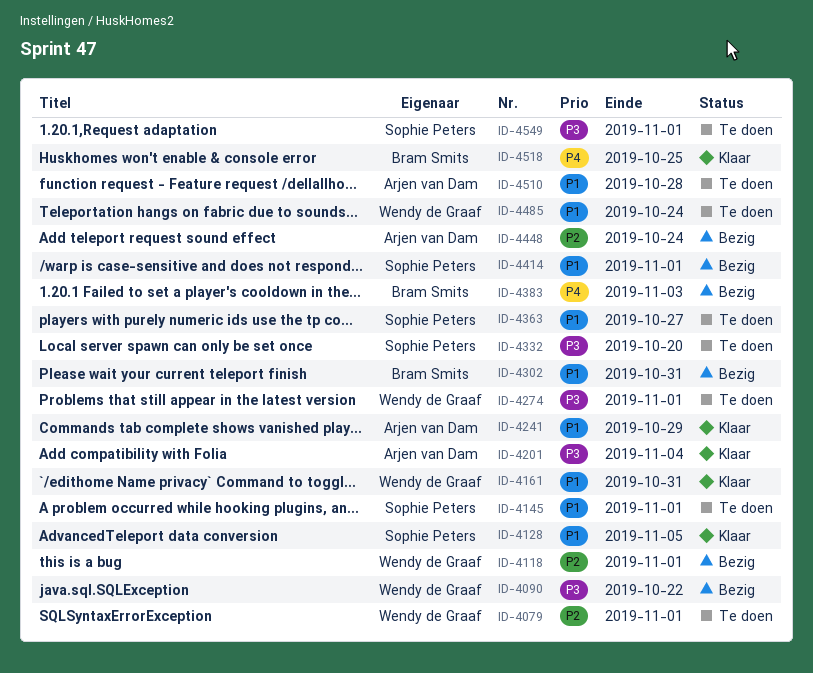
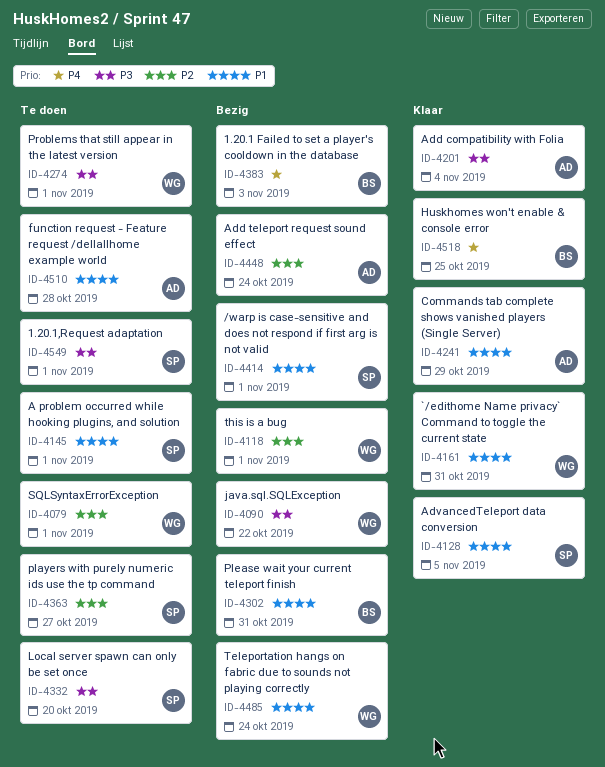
ID-4363, priority: P1 -> P2
ID-4485, status: Te doen -> Bezig

